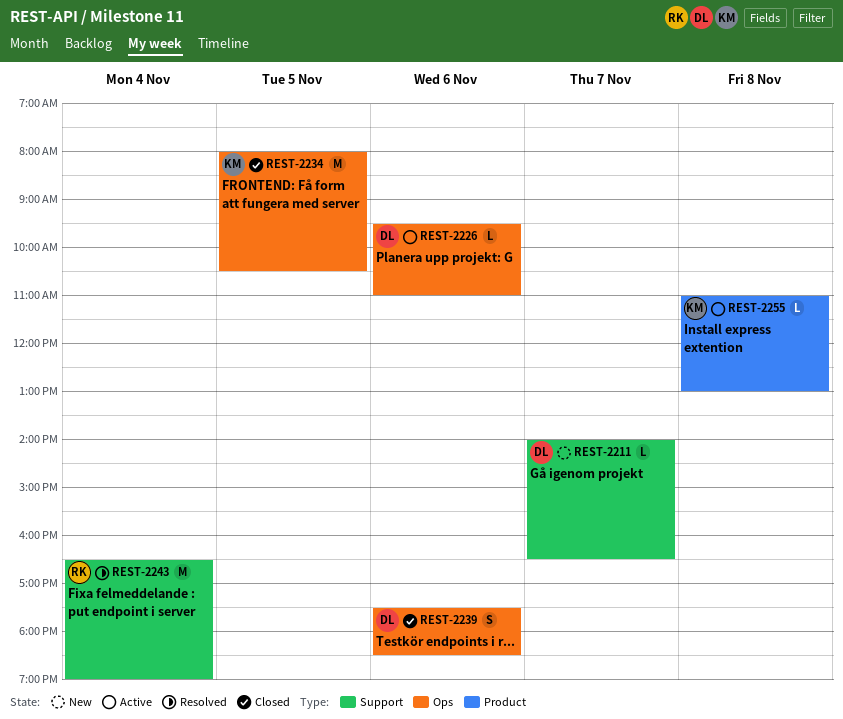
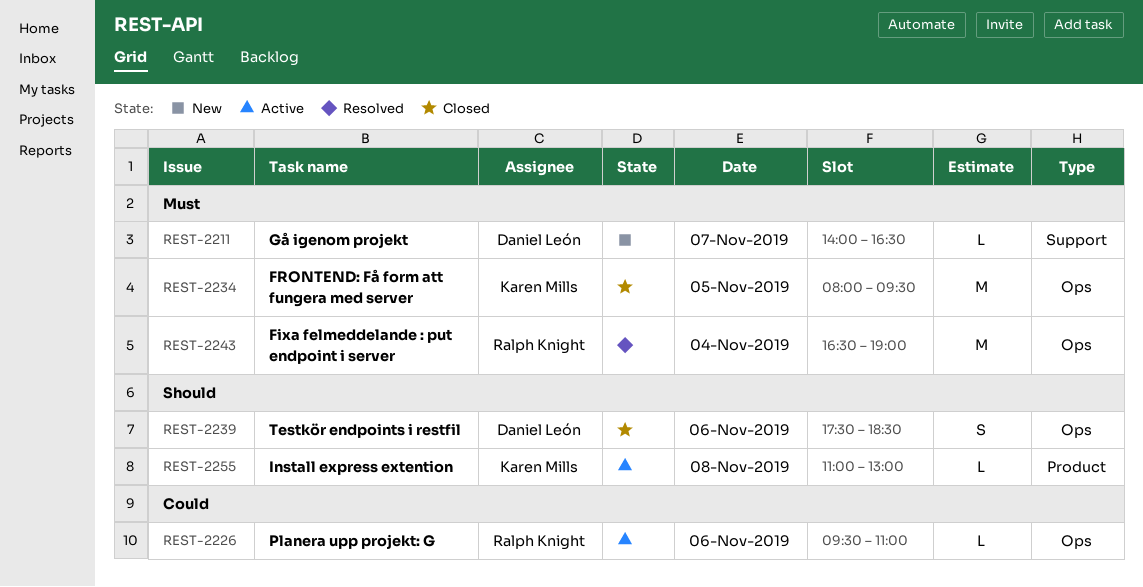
REST-2226, owner: Daniel León -> Ralph Knight
REST-2234, ends: 10:30 -> 09:30
REST-2243, label: Support -> Ops

